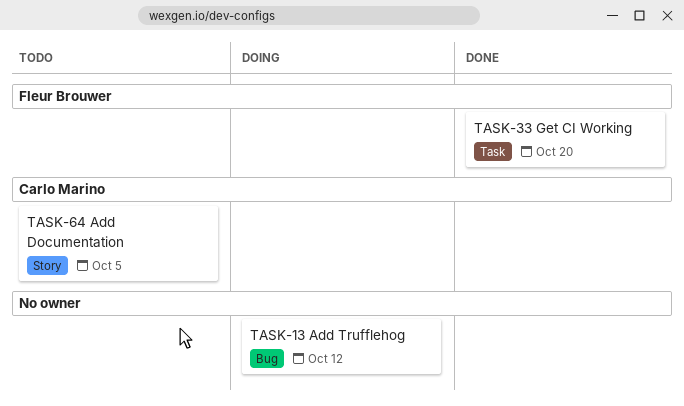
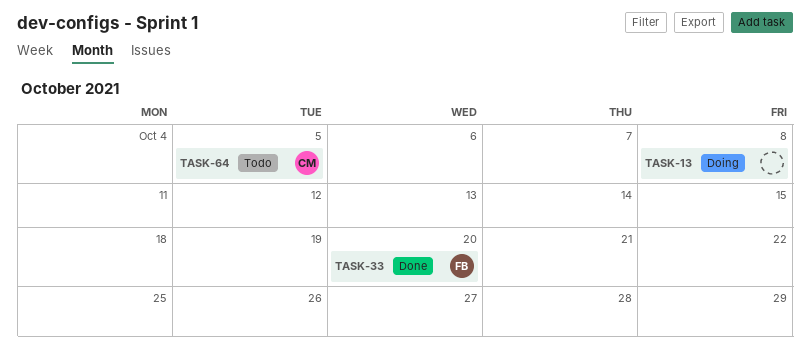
TASK-13, due: Oct 12 -> Oct 8

